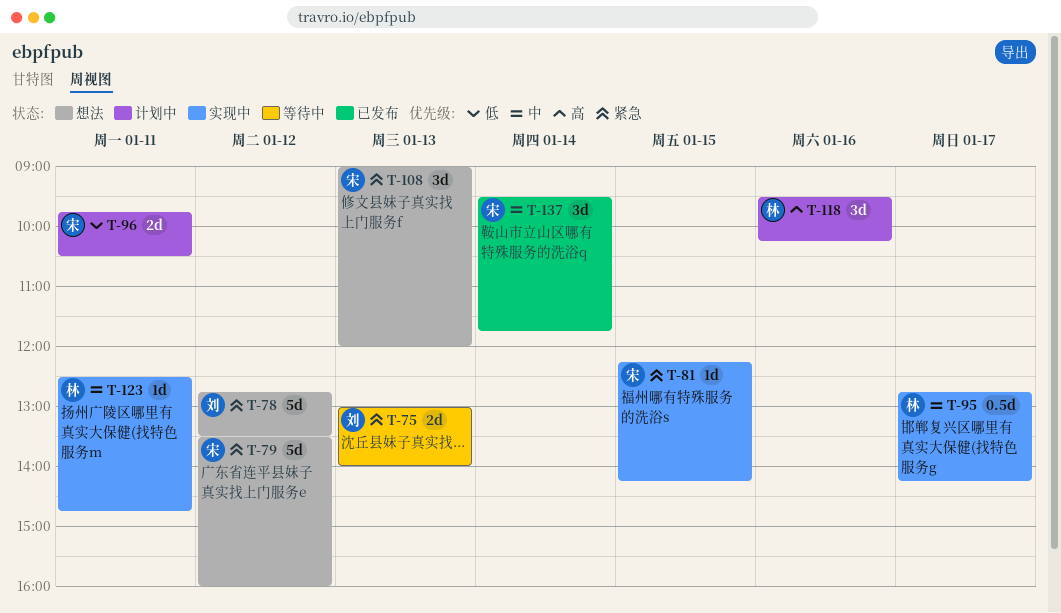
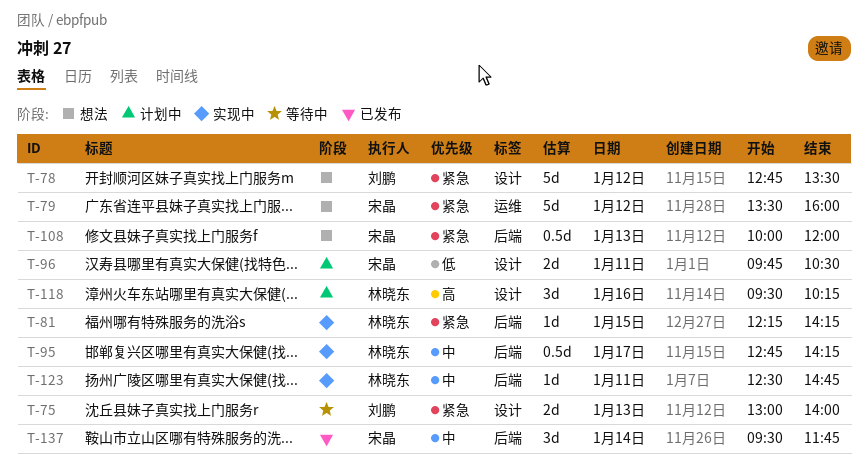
T-81, owner: 宋晶 -> 林晓东
T-108, estimate: 3d -> 0.5d
T-108, begins: 09:00 -> 10:00

